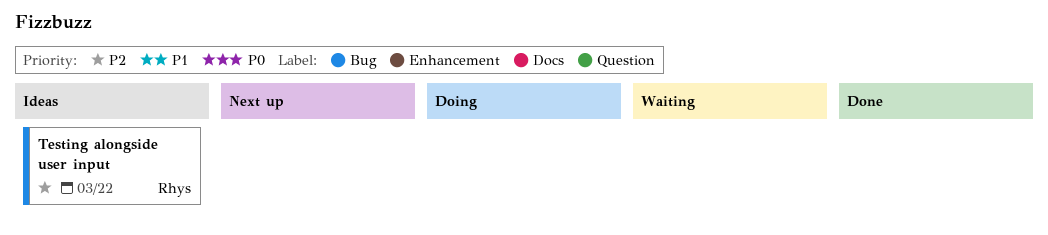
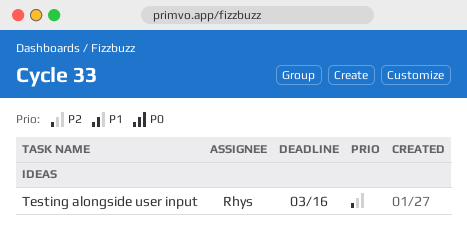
Testing alongside user input, due: Mar 22 -> Mar 16

